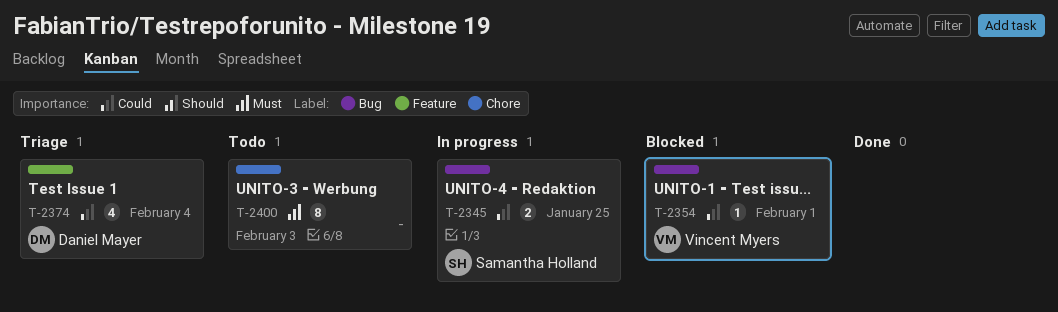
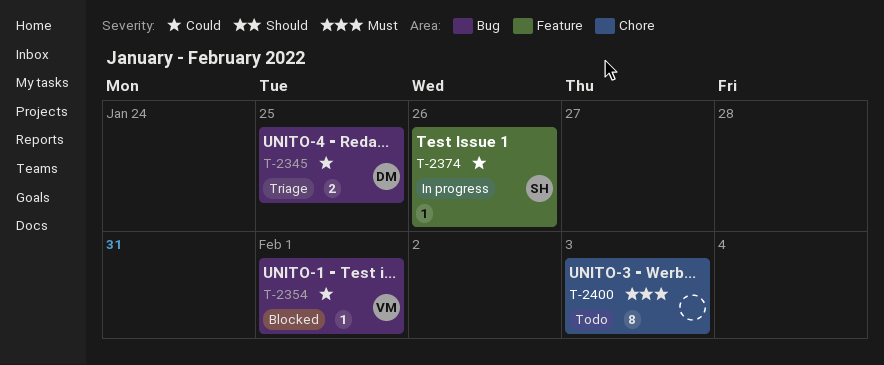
T-2345, status: In progress -> Triage
T-2345, owner: Samantha Holland -> Daniel Mayer
T-2374, status: Triage -> In progress
T-2374, owner: Daniel Mayer -> Samantha Holland
T-2374, estimate: 4 -> 1
T-2374, due: Feb 4 -> Jan 26

